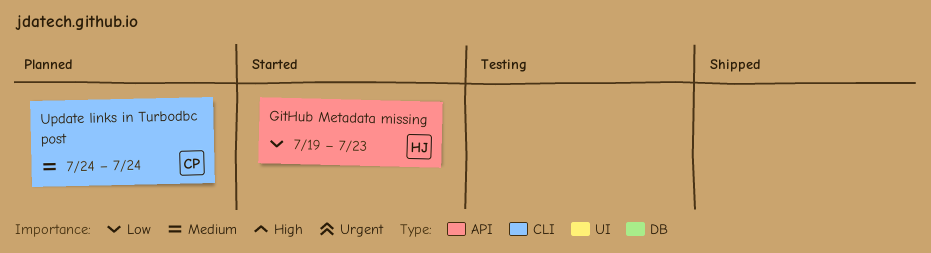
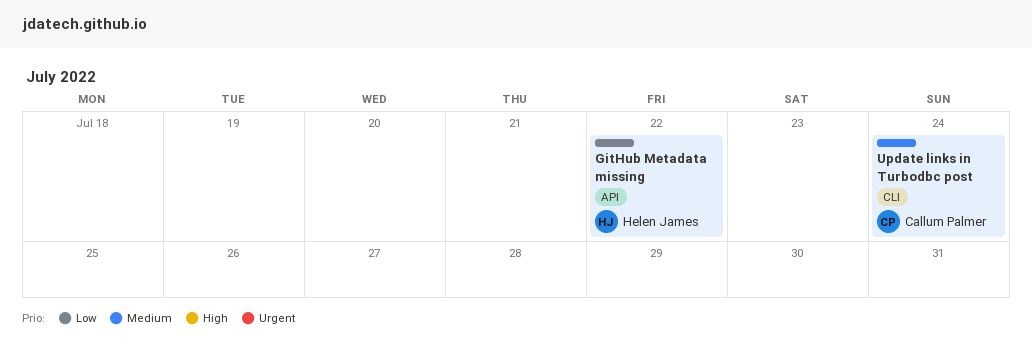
GitHub Metadata missing, due: Jul 23 -> Jul 22

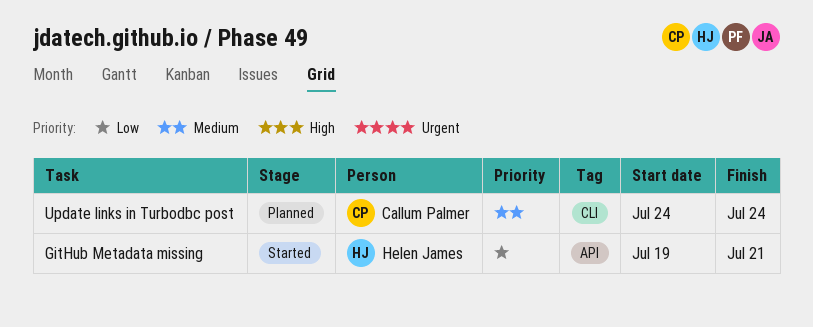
GitHub Metadata missing, due: Jul 22 -> Jul 21

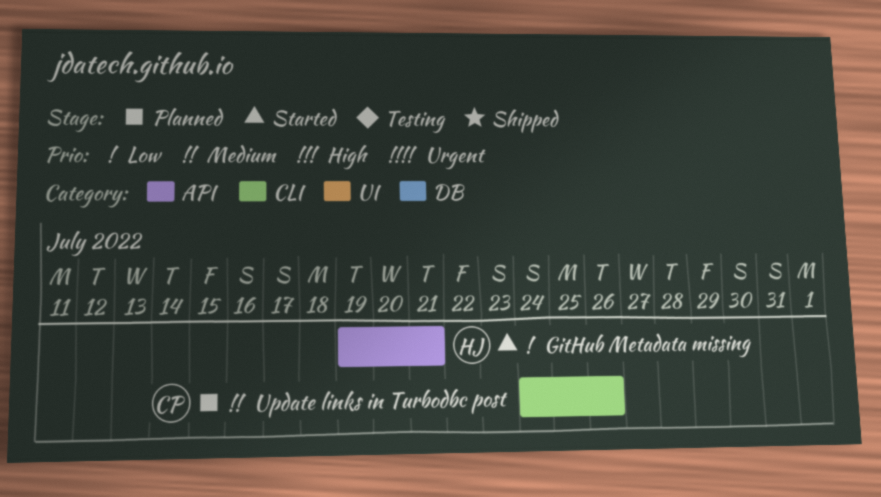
Update links in Turbodbc post, due: Jul 24 -> Jul 26

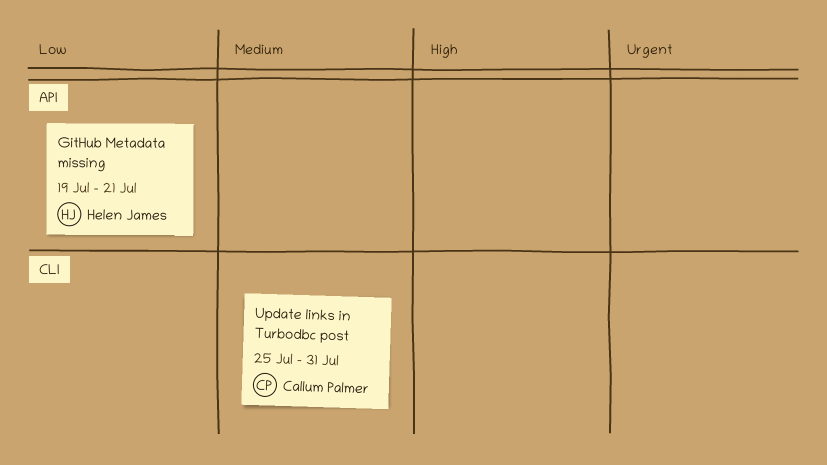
Update links in Turbodbc post, start: Jul 24 -> Jul 25
Update links in Turbodbc post, due: Jul 26 -> Jul 31

